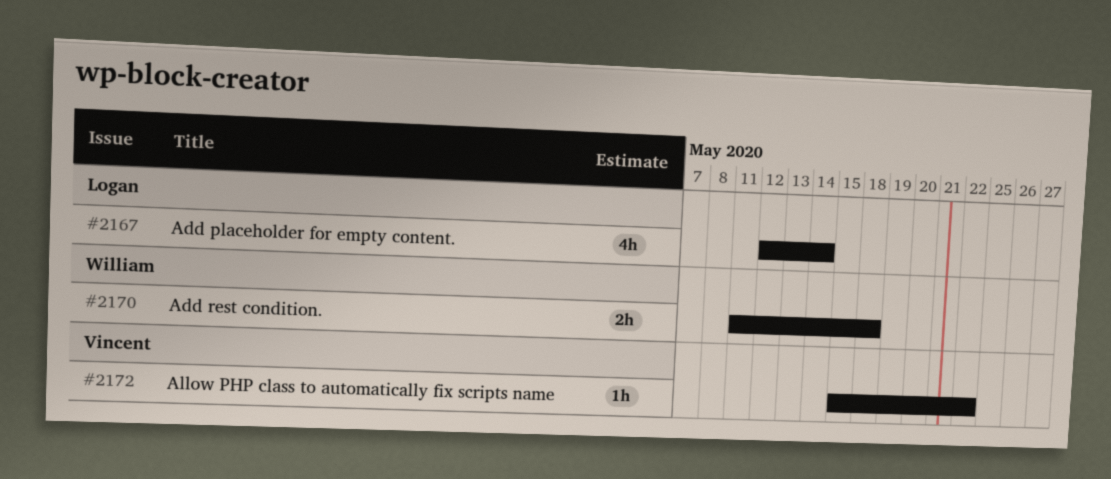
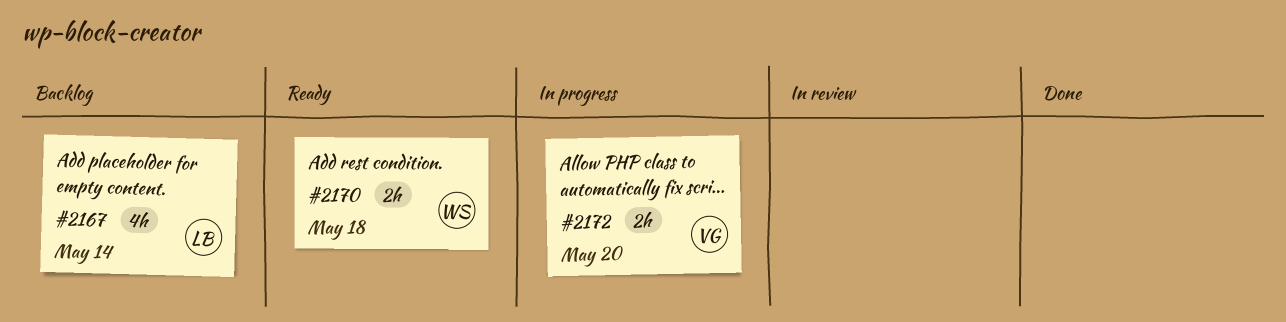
#2172, estimate: 1h -> 2h
#2172, due: May 22 -> May 20

